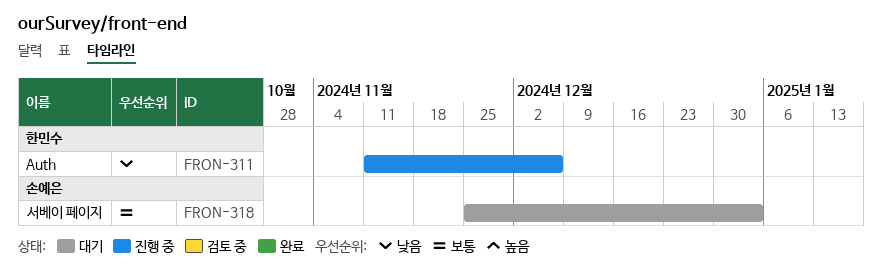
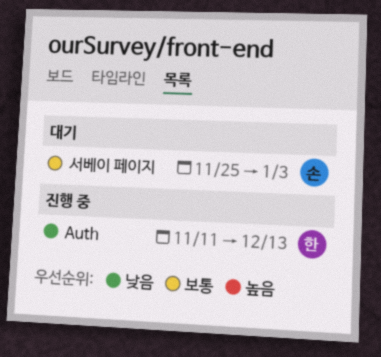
Auth, due: Dec 6 -> Dec 13

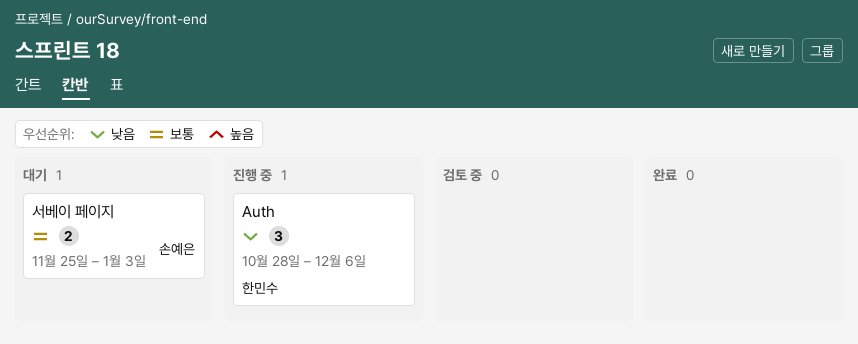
Auth, start: Nov 11 -> Oct 28
Auth, due: Dec 13 -> Dec 6

